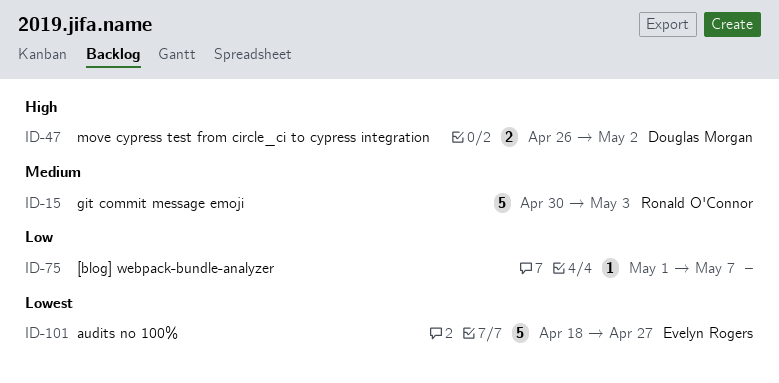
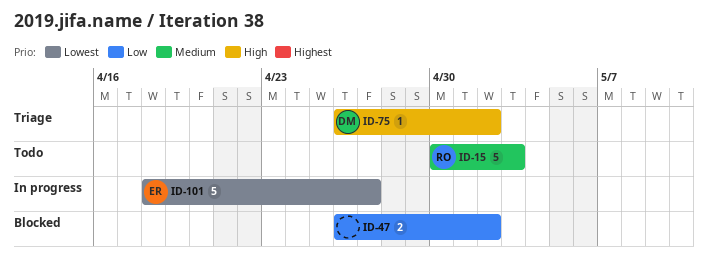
ID-47, owner: Douglas Morgan -> none
ID-47, priority: High -> Low
ID-75, owner: none -> Douglas Morgan
ID-75, priority: Low -> High
ID-75, start: May 1 -> Apr 26
ID-75, due: May 7 -> May 2

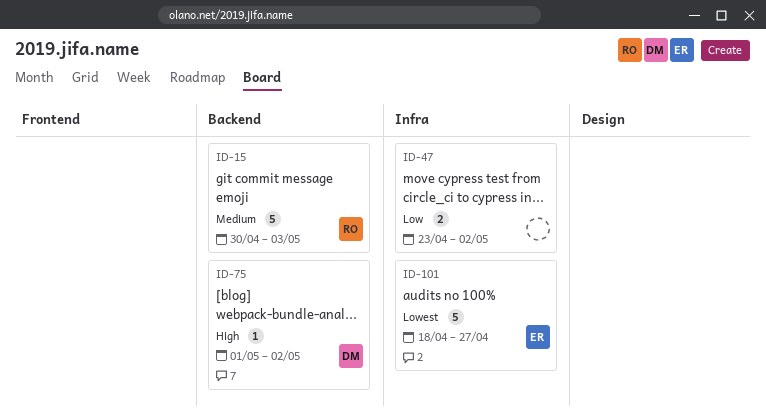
ID-47, start: Apr 26 -> Apr 23
ID-75, start: Apr 26 -> May 1

